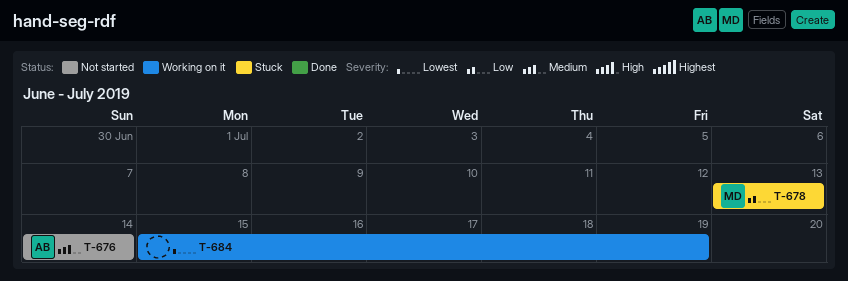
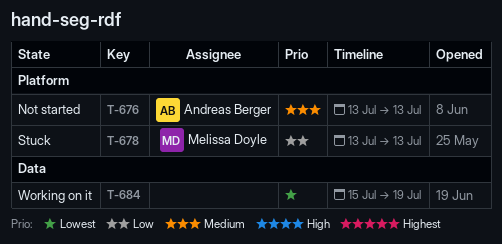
T-676, start: Jul 14 -> Jul 13
T-676, due: Jul 14 -> Jul 13

